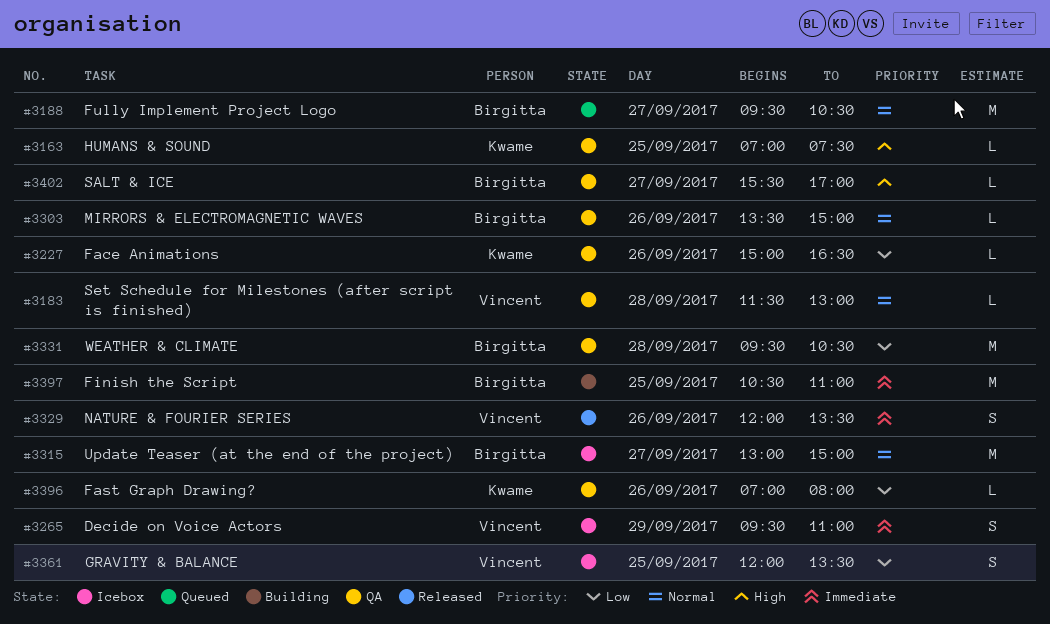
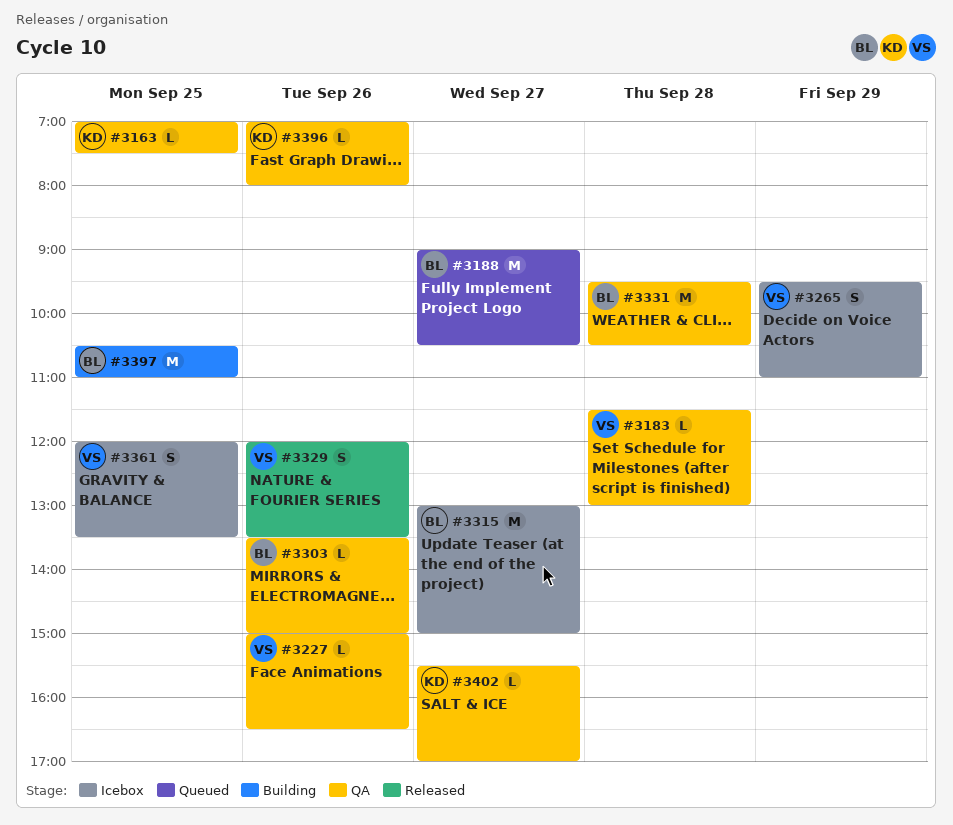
#3188, begins: 09:30 -> 09:00
#3227, owner: Kwame -> Vincent
#3402, owner: Birgitta -> Kwame

